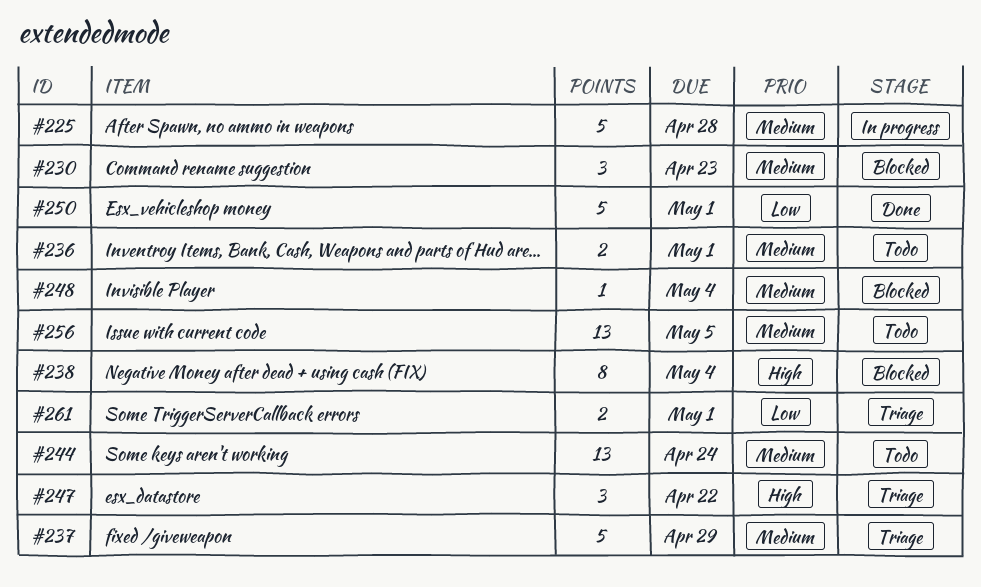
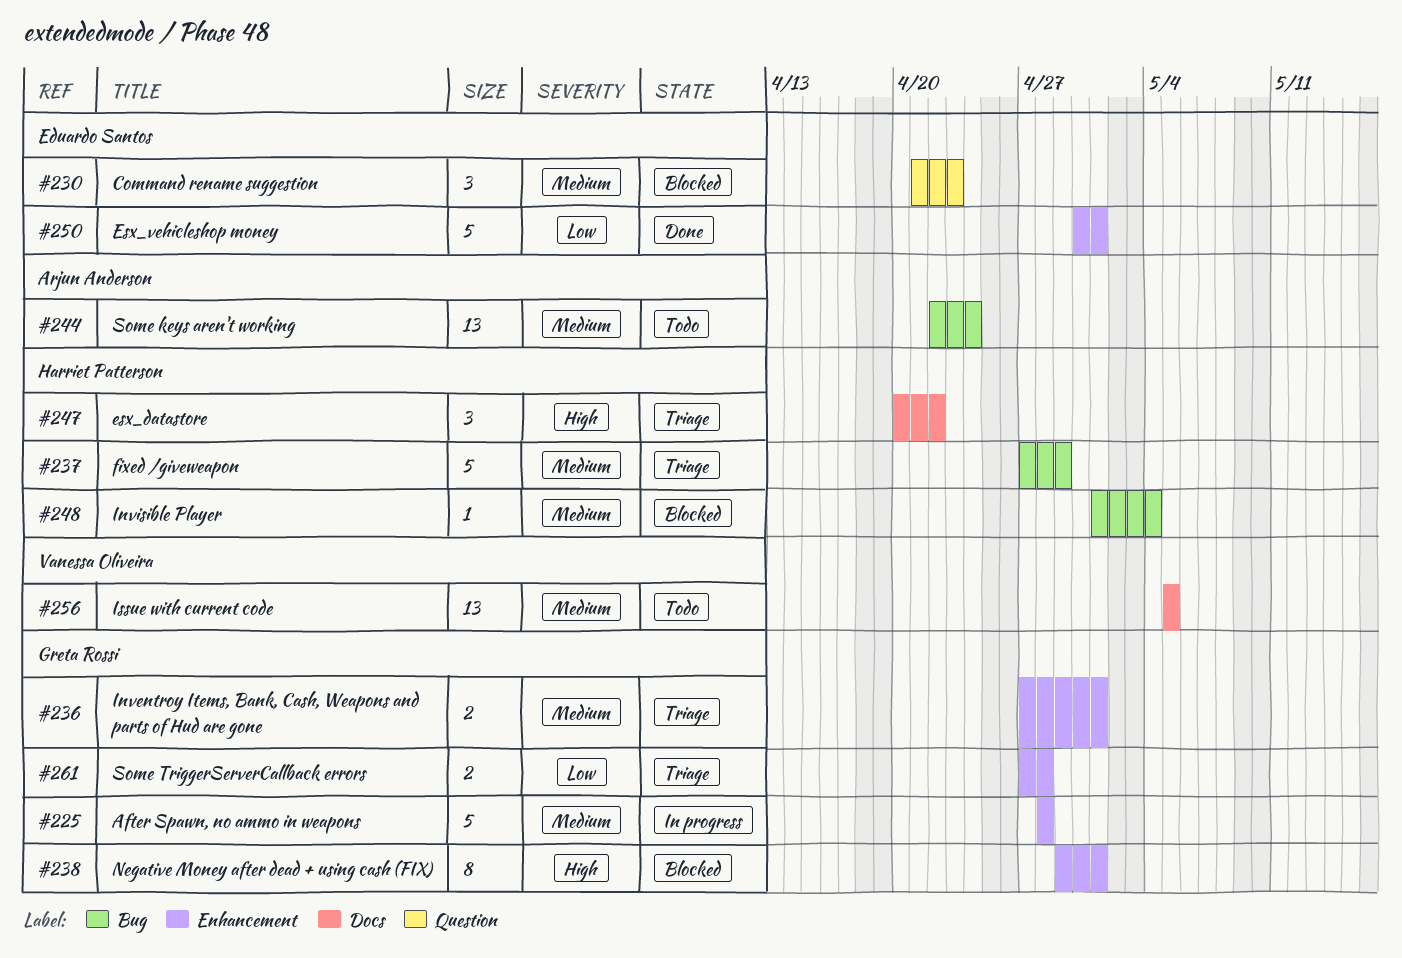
#236, status: Todo -> Triage
#238, due: May 4 -> May 1
#261, due: May 1 -> Apr 28

